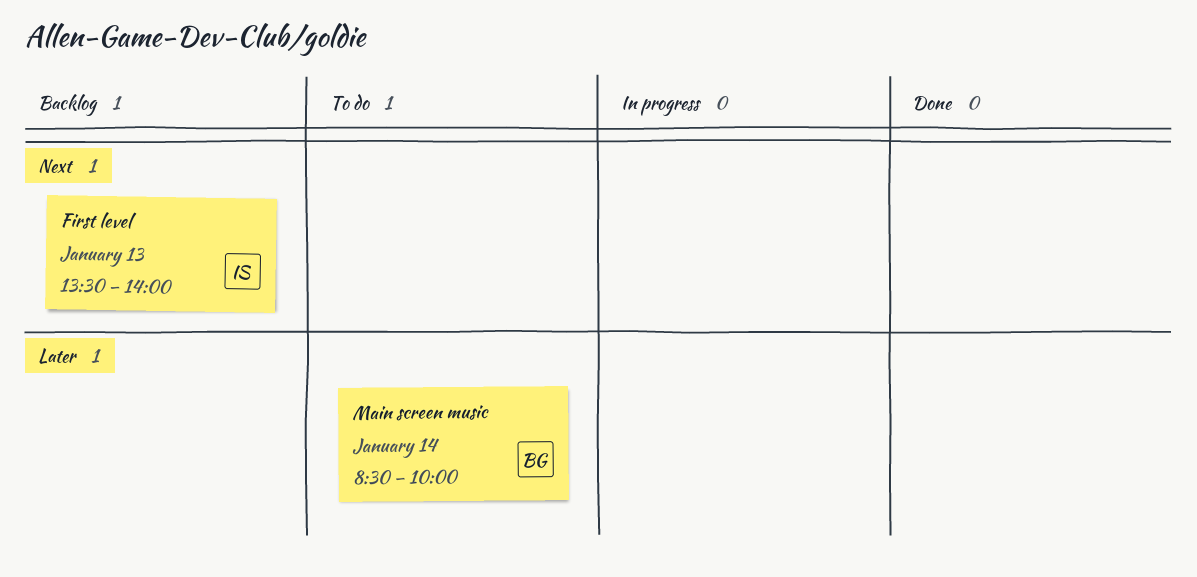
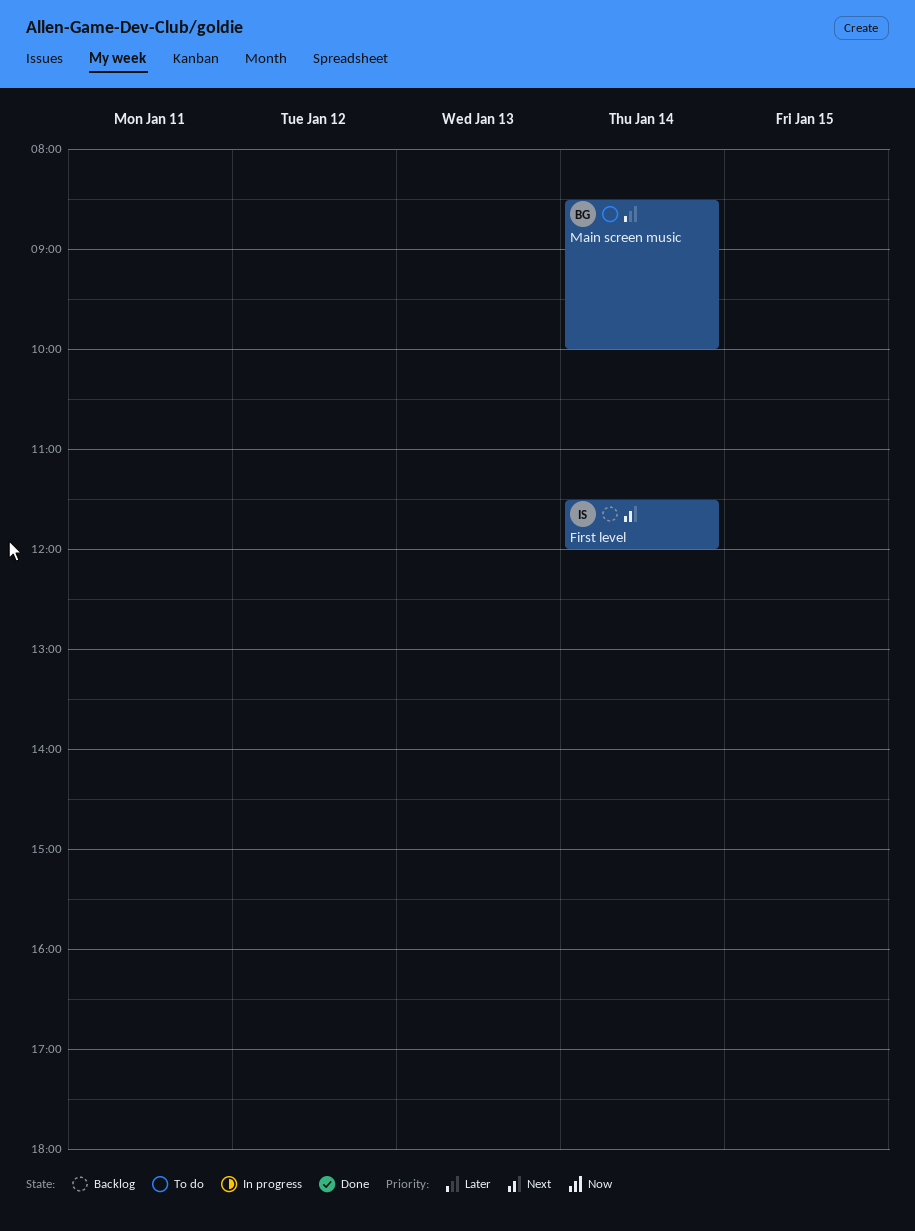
First level, day: Jan 13 -> Jan 14
First level, begins: 13:30 -> 11:30
First level, ends: 14:00 -> 12:00

